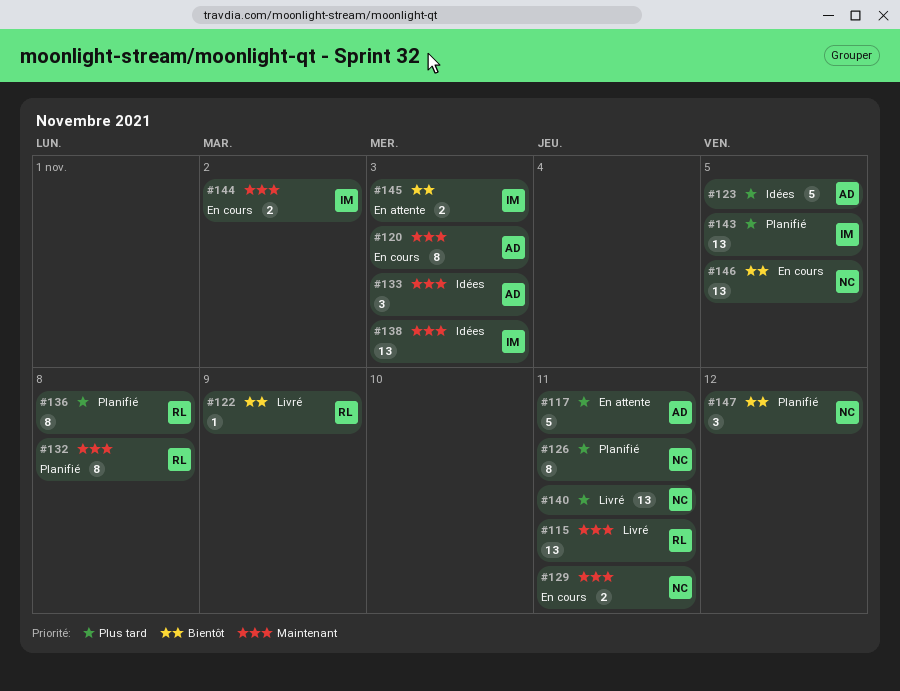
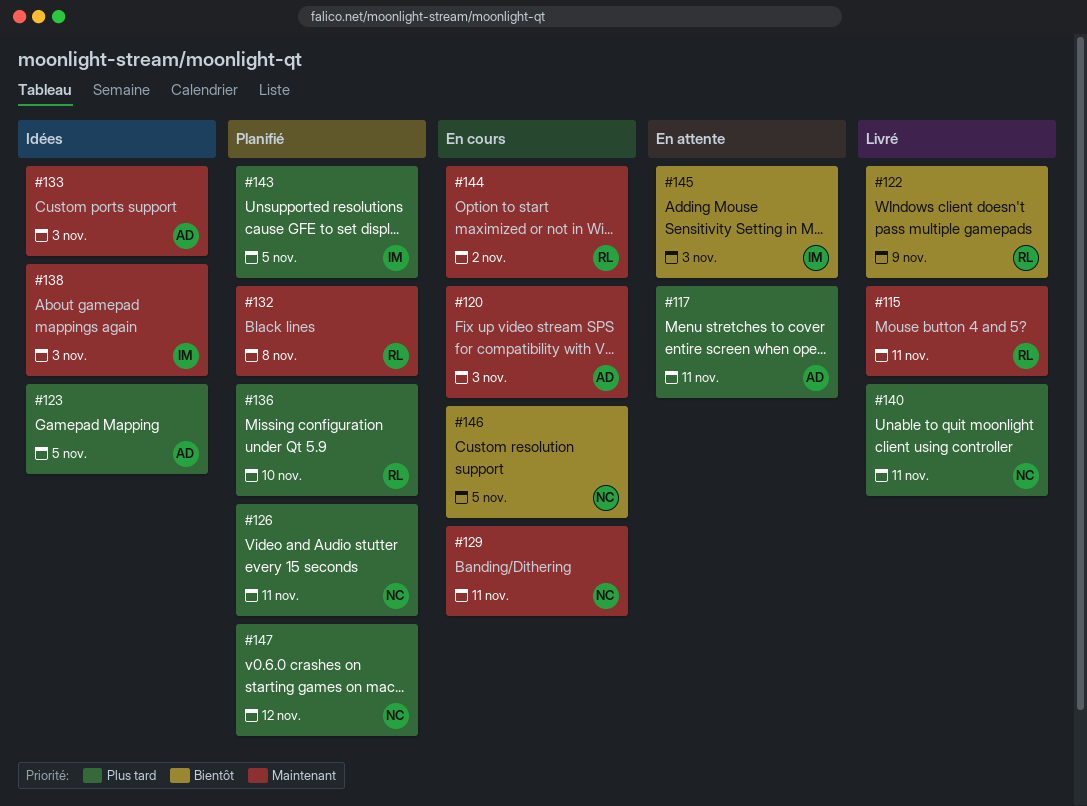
#136, due: Nov 8 -> Nov 10
#144, owner: IM -> RL
#147, priority: Bientôt -> Plus tard

